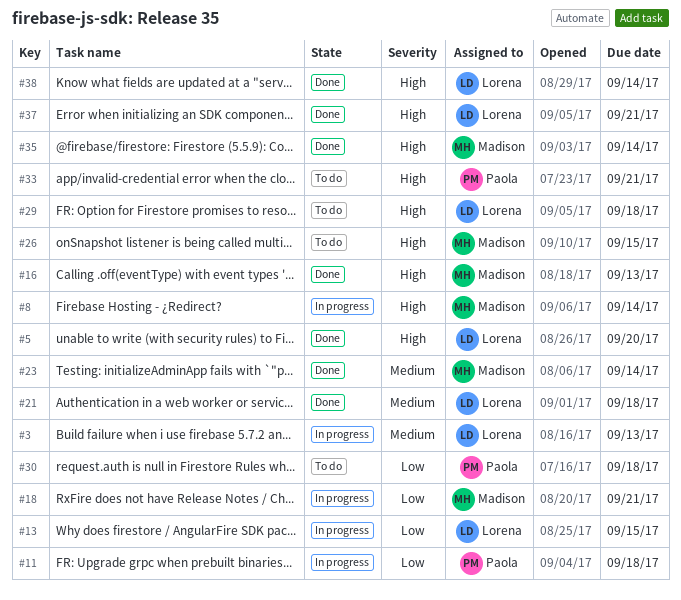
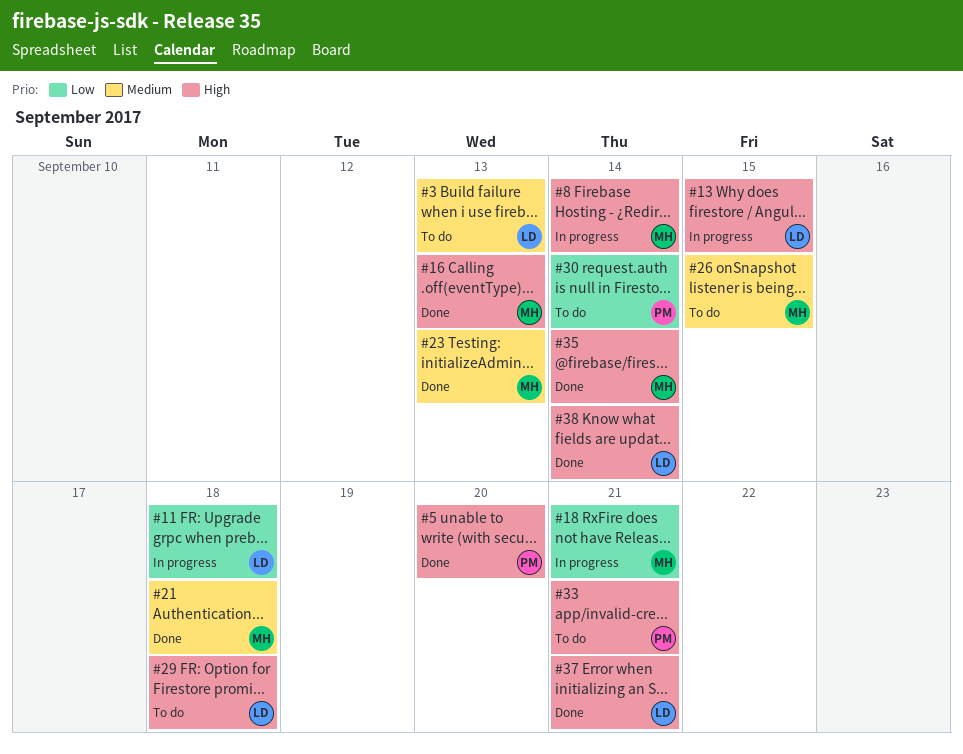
#3, status: In progress -> To do
#5, owner: Lorena -> Paola
#11, owner: Paola -> Lorena
#13, priority: Low -> High
#21, owner: Lorena -> Madison
#23, due: Sep 14 -> Sep 13
#26, priority: High -> Medium
#30, due: Sep 18 -> Sep 14

